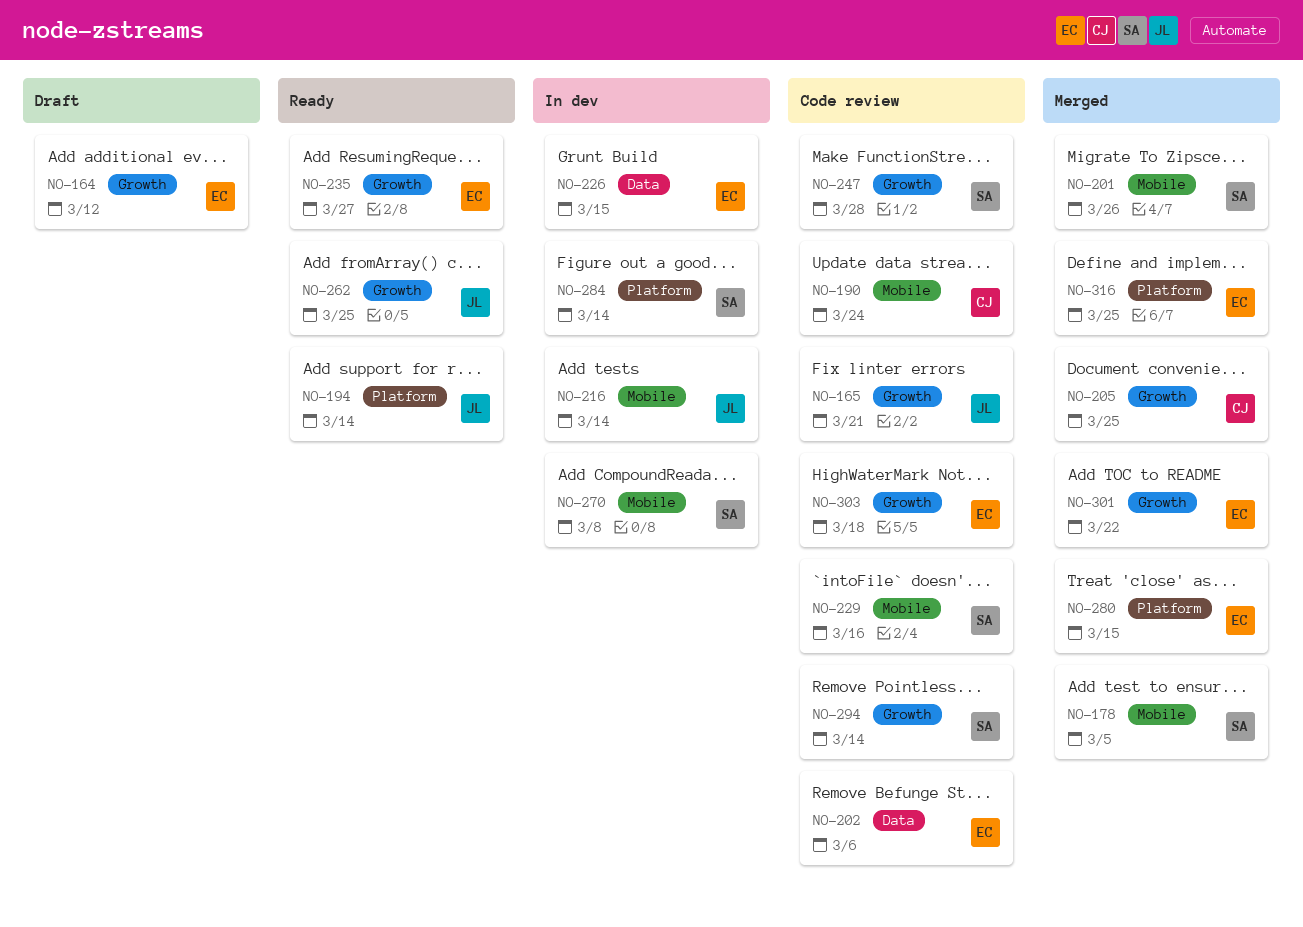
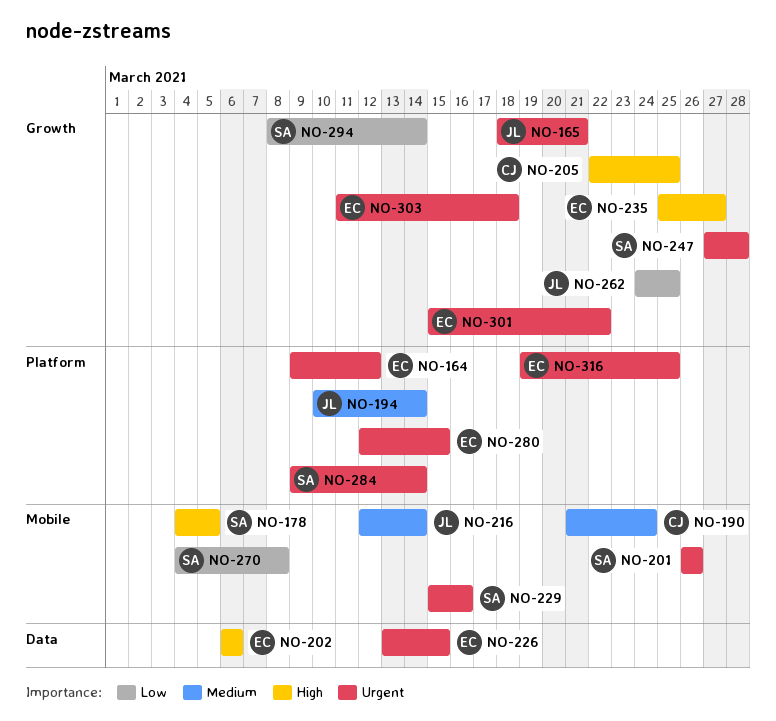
NO-164, label: Growth -> Platform

